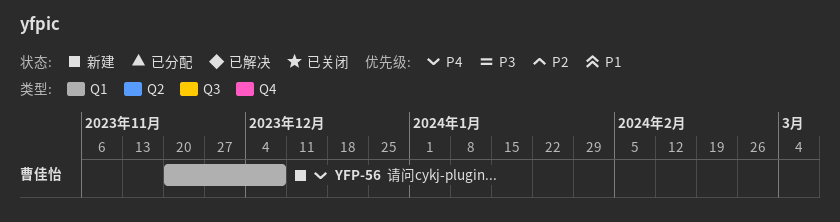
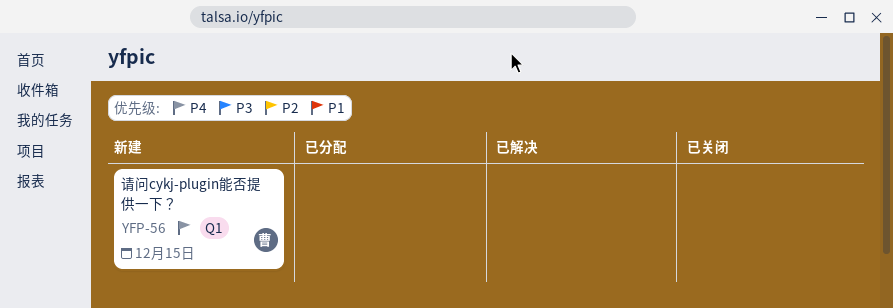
YFP-56, due: Dec 8 -> Dec 15

